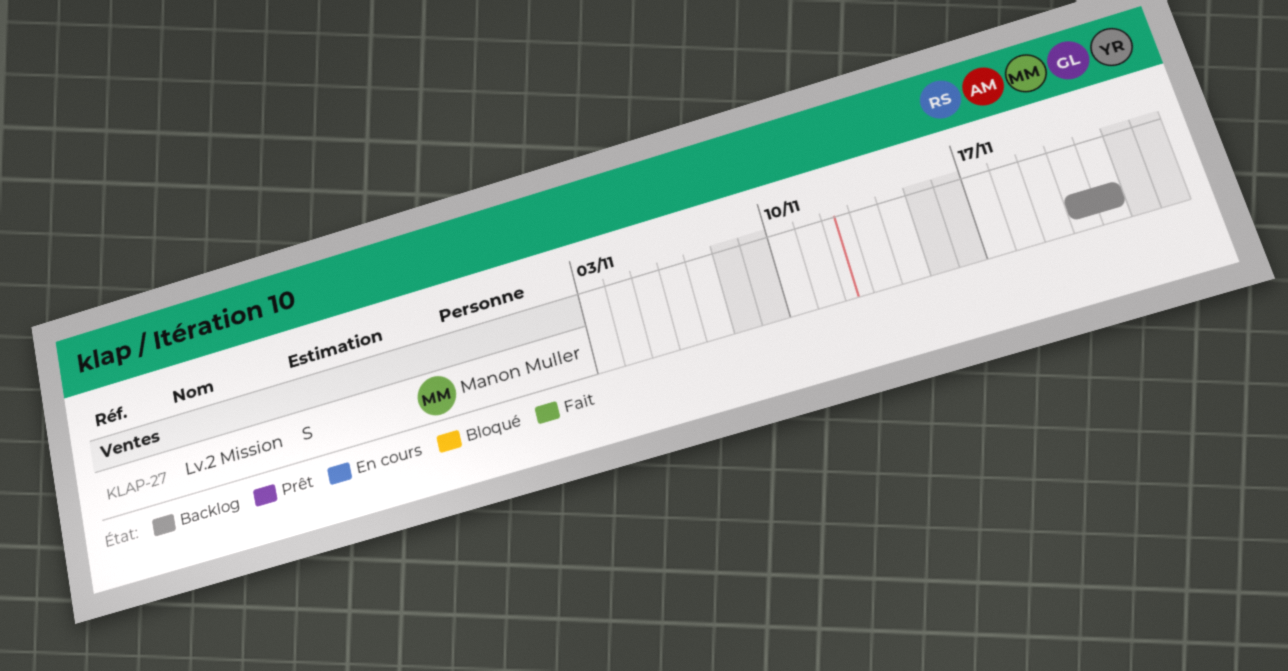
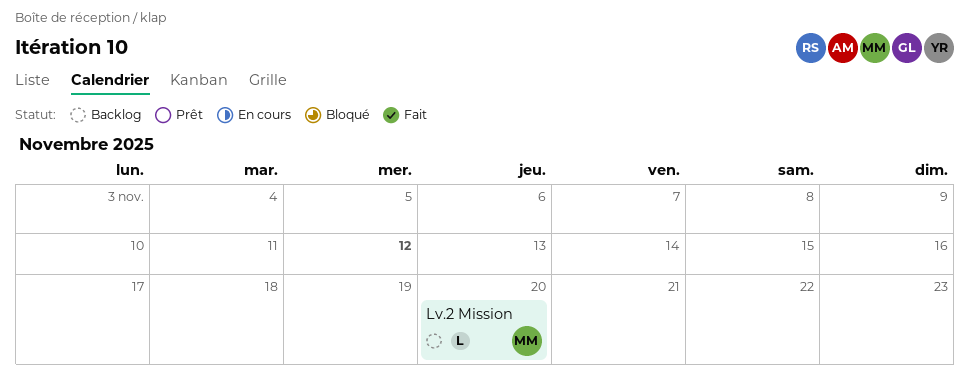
Lv.2 Mission, estimate: S -> L
Lv.2 Mission, due: Nov 21 -> Nov 20

